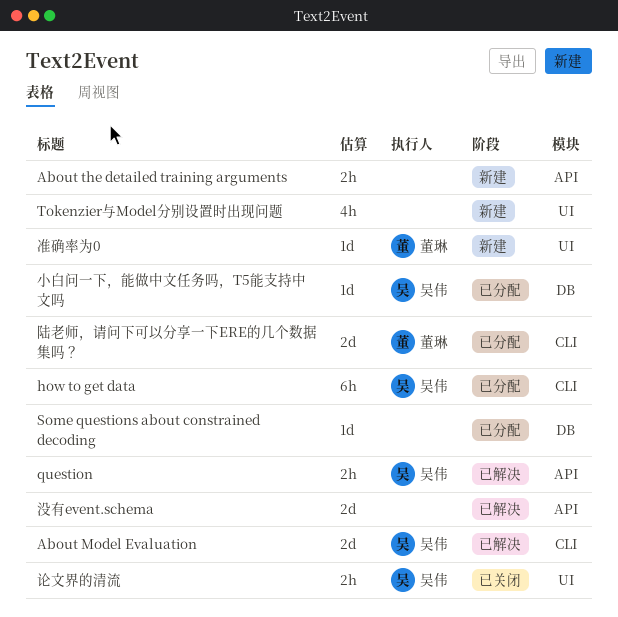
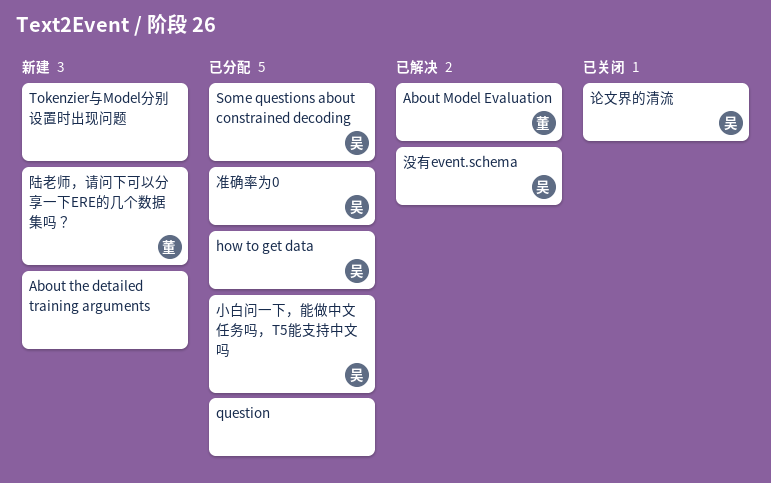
About Model Evaluation, owner: 吴伟 -> 董琳
question, status: 已解决 -> 已分配
question, owner: 吴伟 -> none
Some questions about constrained decoding, owner: none -> 吴伟
准确率为0, status: 新建 -> 已分配
准确率为0, owner: 董琳 -> 吴伟
没有event.schema, owner: none -> 吴伟
陆老师，请问下可以分享一下ERE的几个数据集吗？, status: 已分配 -> 新建

